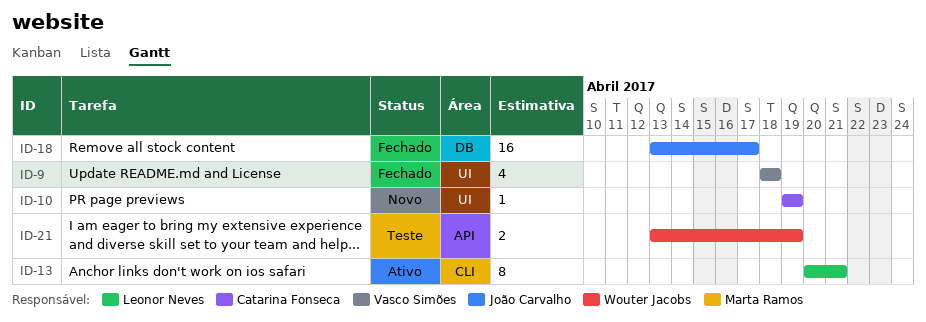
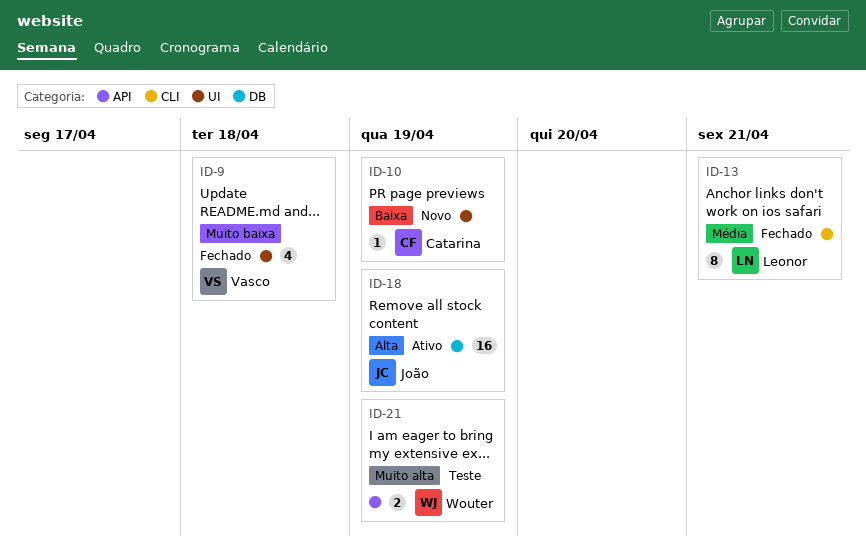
ID-13, status: Ativo -> Fechado
ID-18, status: Fechado -> Ativo
ID-18, due: Apr 17 -> Apr 19

